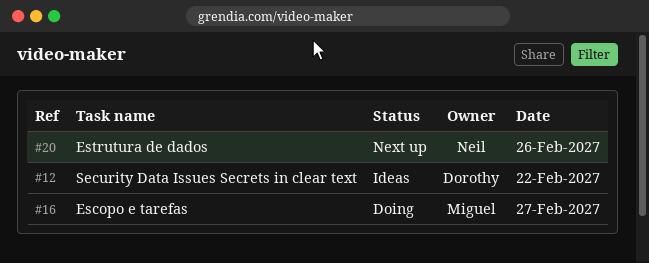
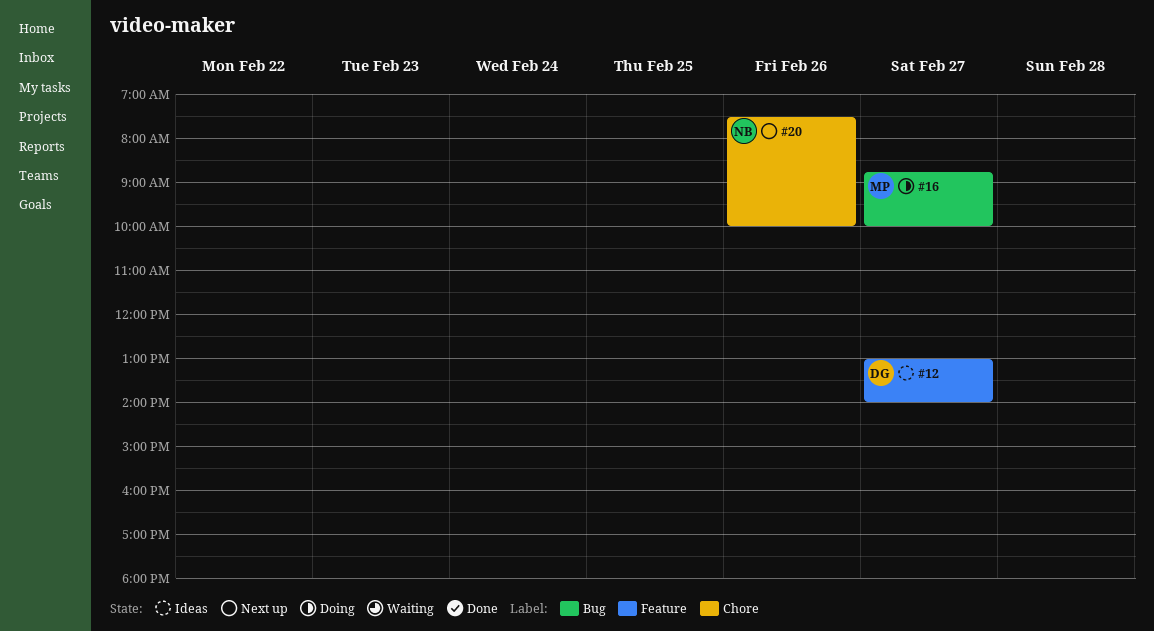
#12, day: Feb 22 -> Feb 27

